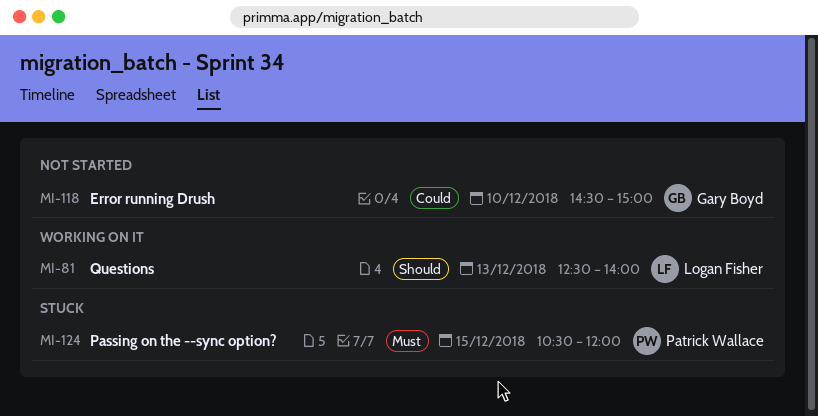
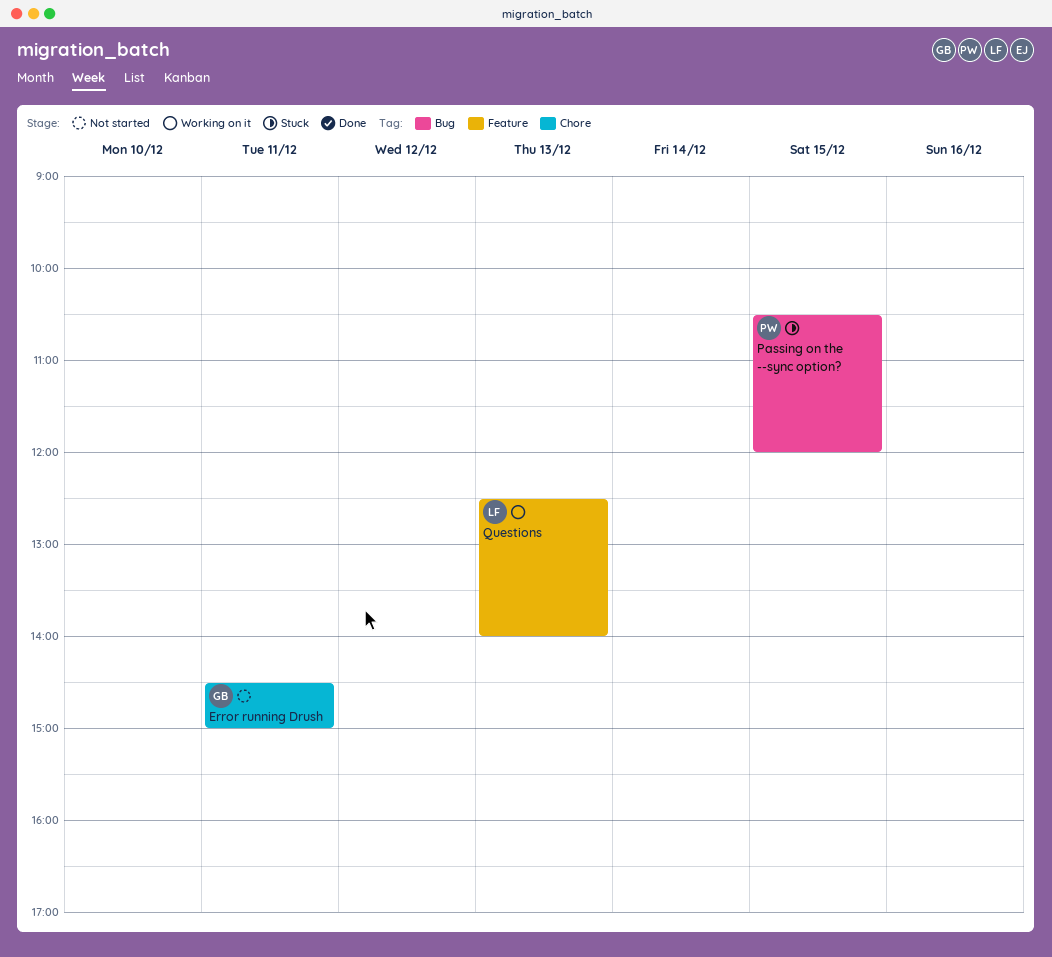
Error running Drush, day: Dec 10 -> Dec 11

